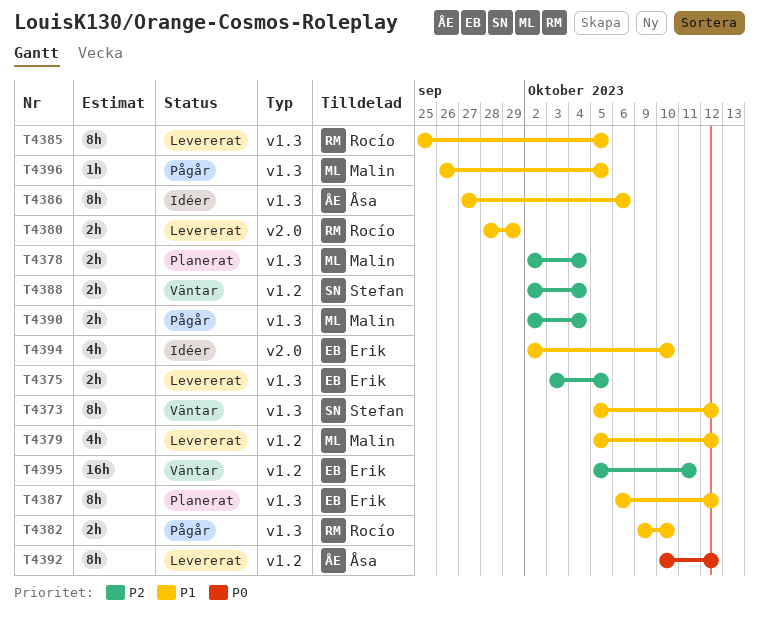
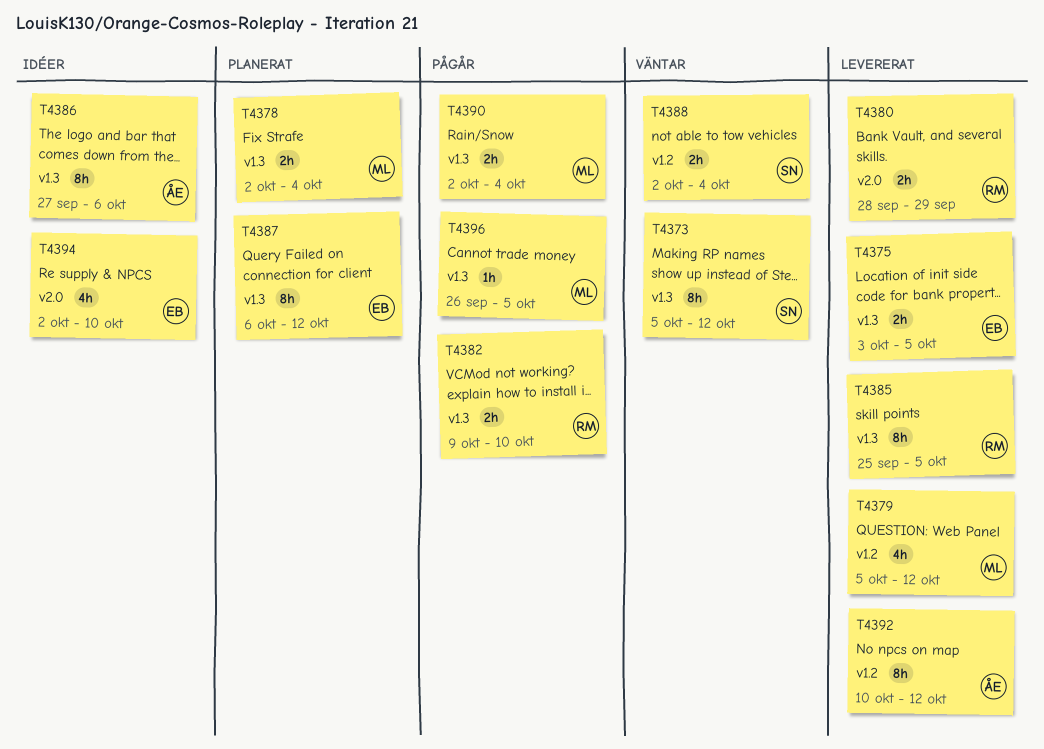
T4395: present -> none

